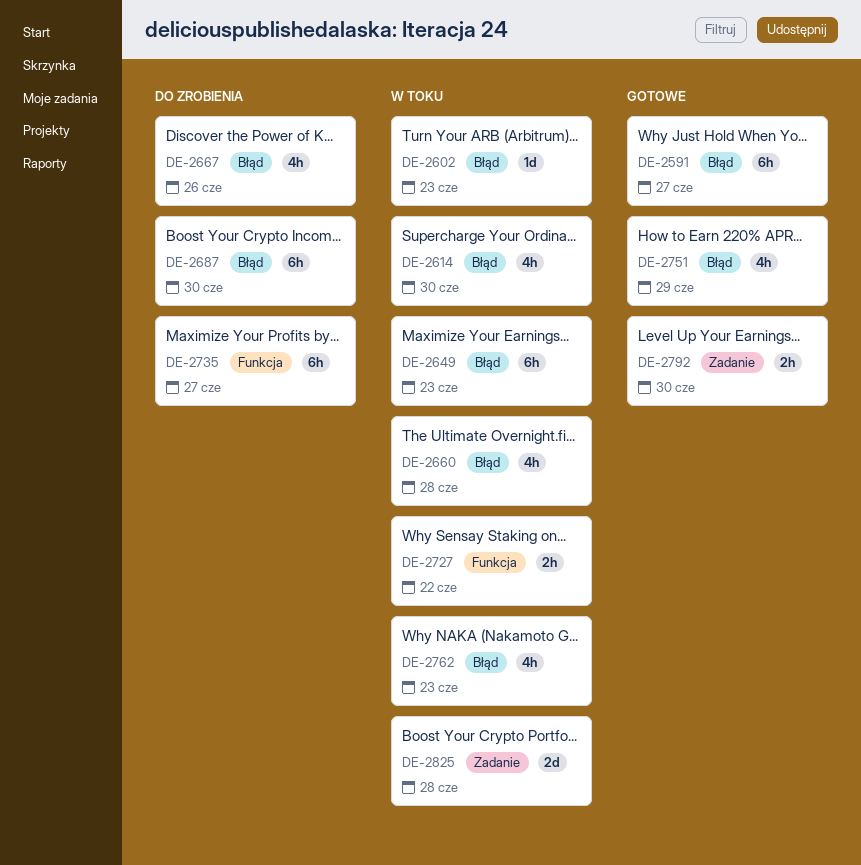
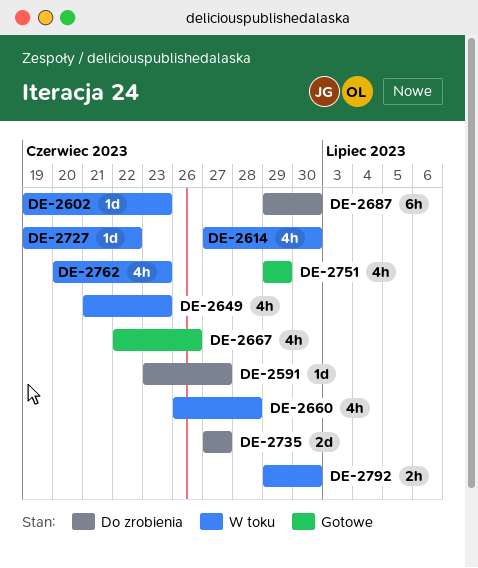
DE-2591, status: Gotowe -> Do zrobienia
DE-2591, estimate: 6h -> 1d
DE-2649, estimate: 6h -> 4h
DE-2667, status: Do zrobienia -> Gotowe
DE-2727, estimate: 2h -> 1d
DE-2735, estimate: 6h -> 2d
DE-2792, status: Gotowe -> W toku
DE-2825: present -> none

